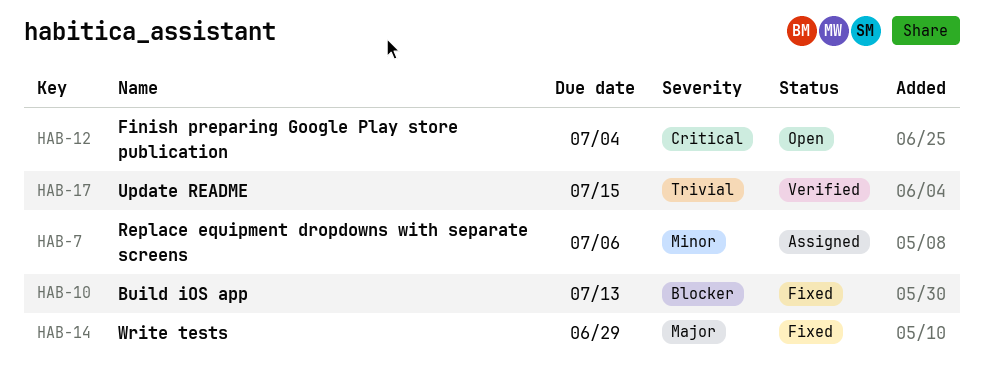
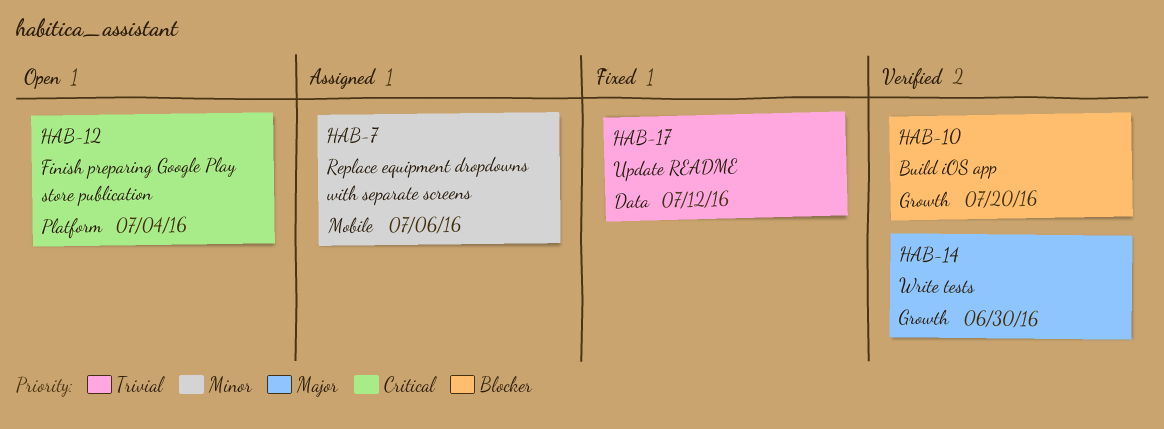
HAB-10, status: Fixed -> Verified
HAB-10, due: Jul 13 -> Jul 20
HAB-14, status: Fixed -> Verified
HAB-14, due: Jun 29 -> Jun 30
HAB-17, status: Verified -> Fixed
HAB-17, due: Jul 15 -> Jul 12

